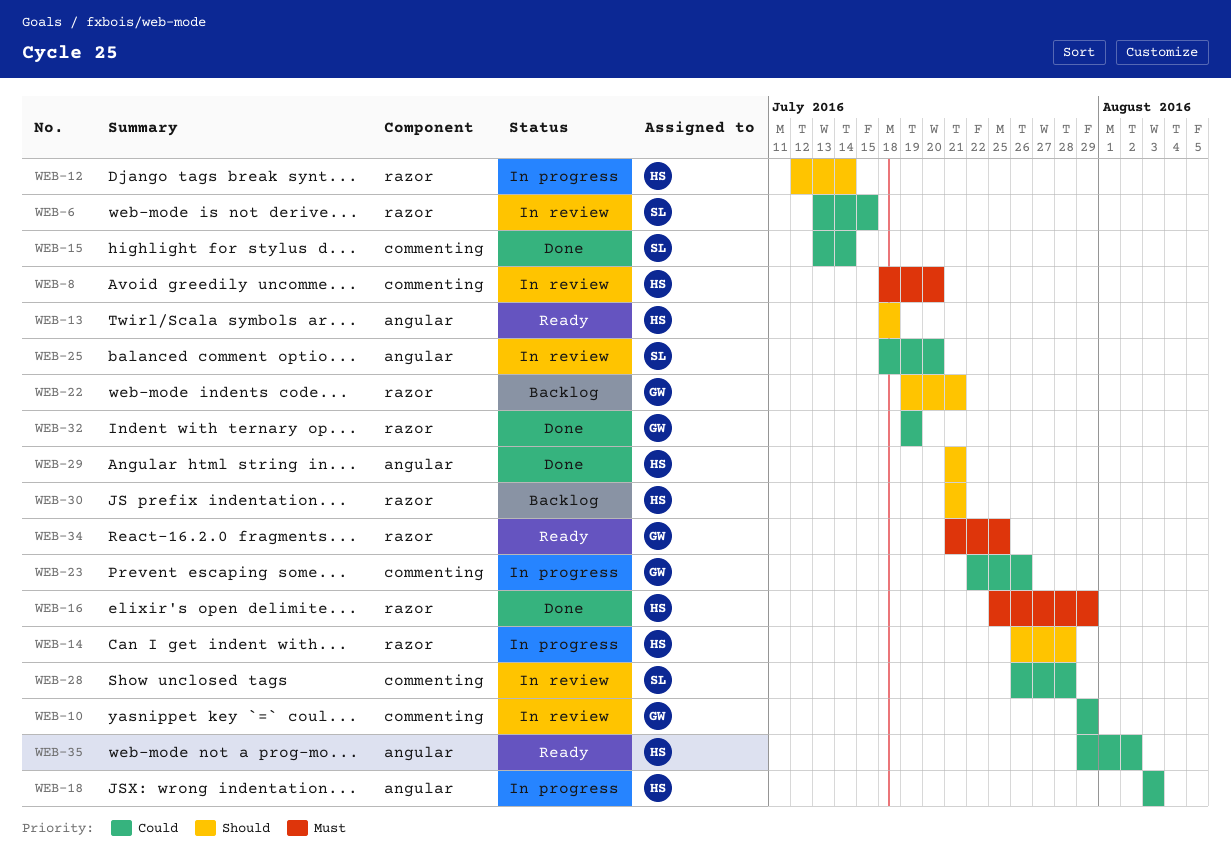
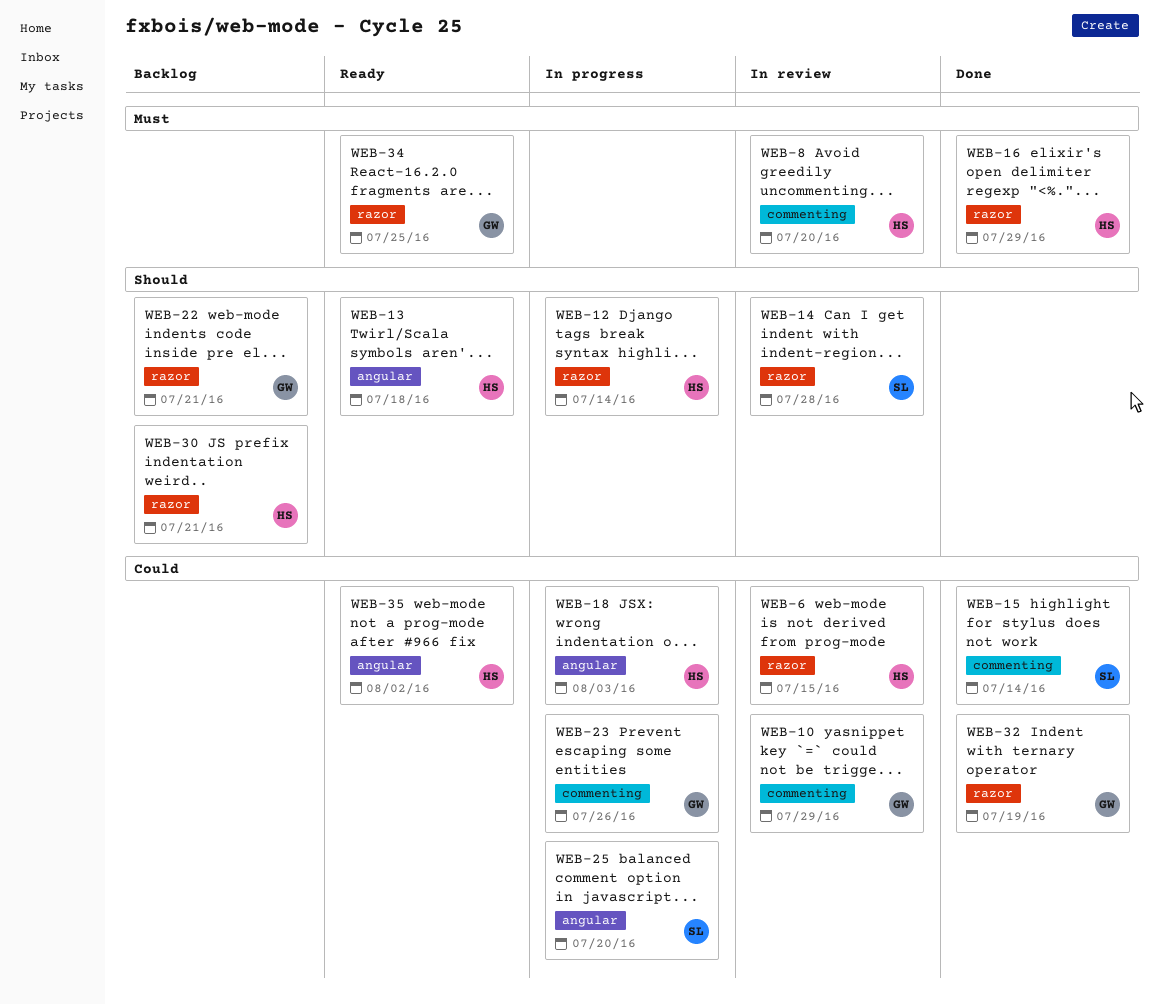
WEB-6, owner: SL -> HS
WEB-14, status: In progress -> In review
WEB-14, owner: HS -> SL
WEB-25, status: In review -> In progress
WEB-28: present -> none
WEB-29: present -> none

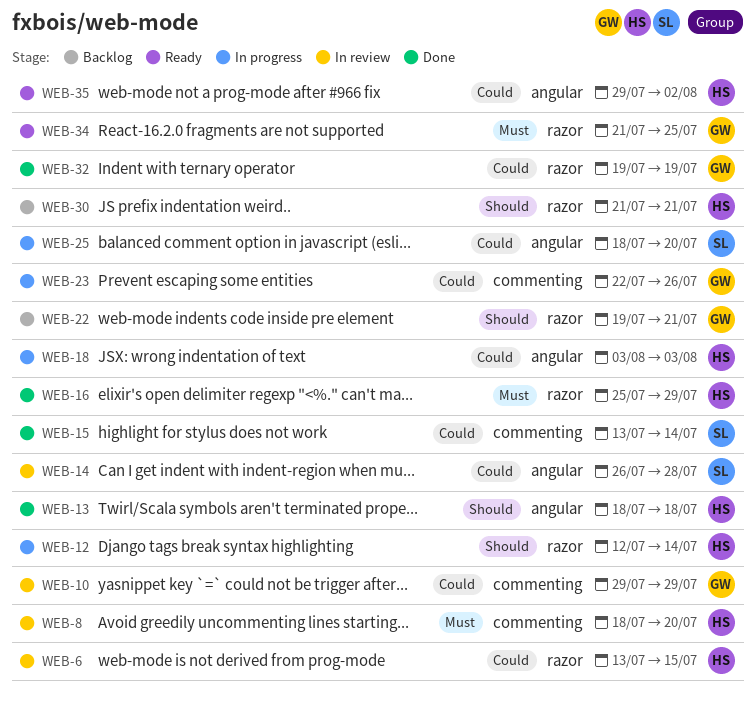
WEB-13, status: Ready -> Done
WEB-14, priority: Should -> Could
WEB-14, label: razor -> angular

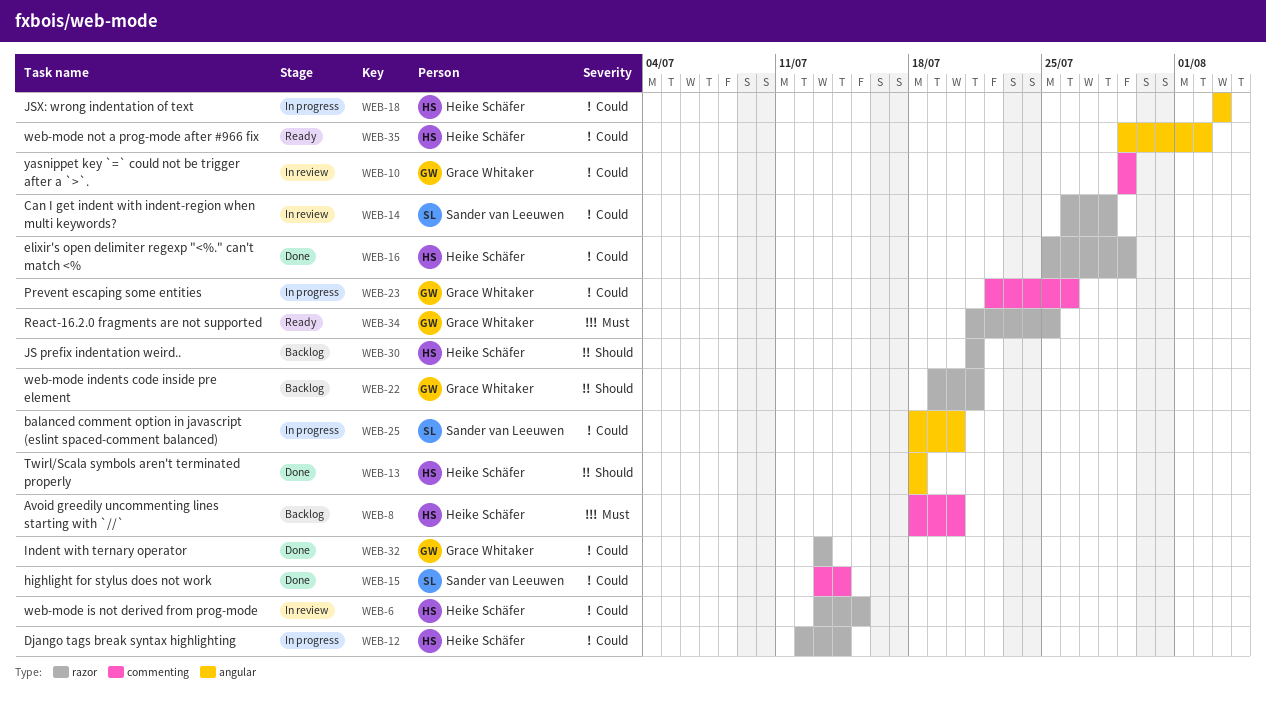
WEB-8, status: In review -> Backlog
WEB-12, priority: Should -> Could
WEB-14, label: angular -> razor
WEB-16, priority: Must -> Could
WEB-32, start: Jul 19 -> Jul 13
WEB-32, due: Jul 19 -> Jul 13

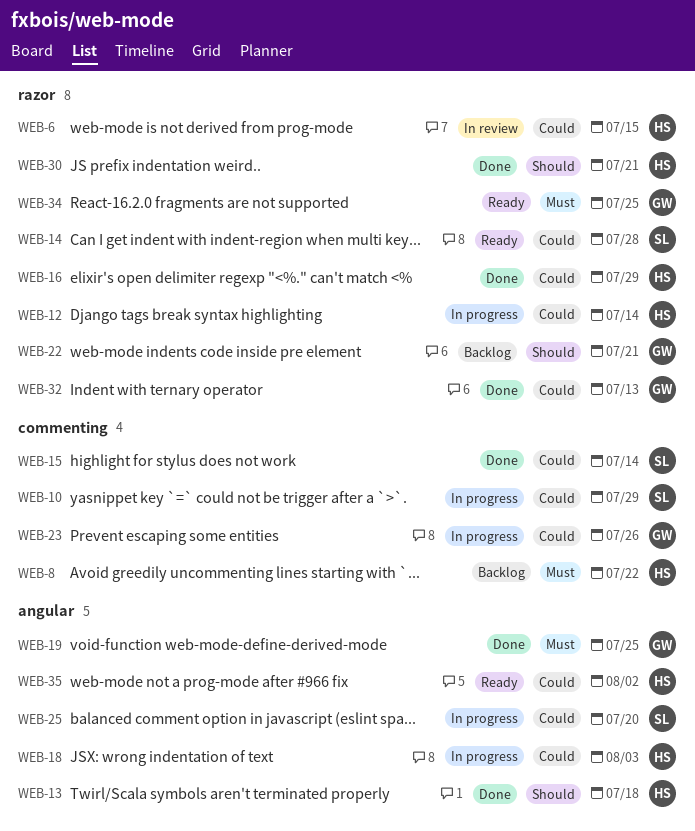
WEB-8, due: Jul 20 -> Jul 22
WEB-10, status: In review -> In progress
WEB-10, owner: Grace Whitaker -> Sander van Leeuwen
WEB-14, status: In review -> Ready
WEB-19: none -> present
WEB-30, status: Backlog -> Done

